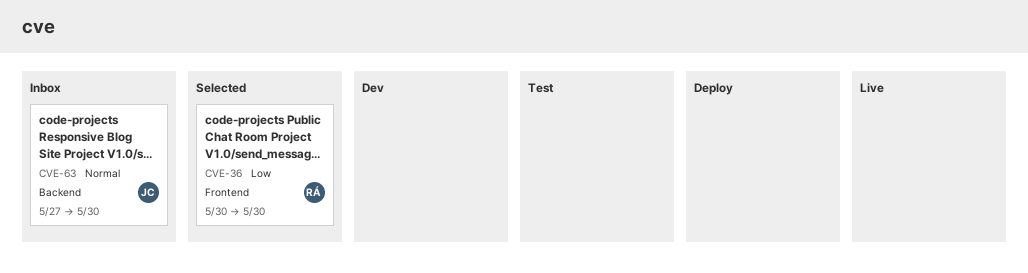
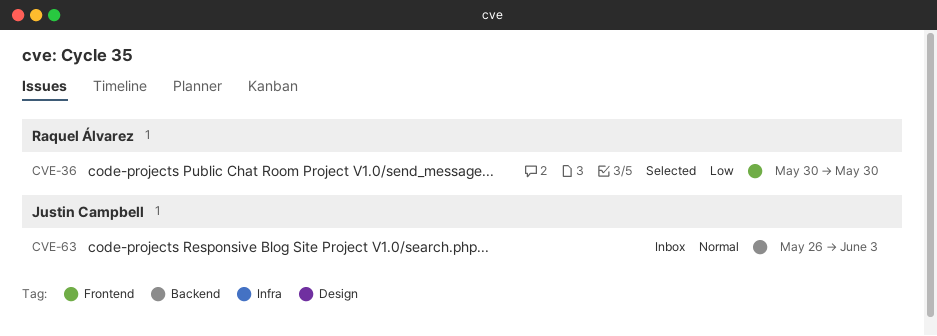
CVE-63, start: May 27 -> May 26
CVE-63, due: May 30 -> Jun 3

